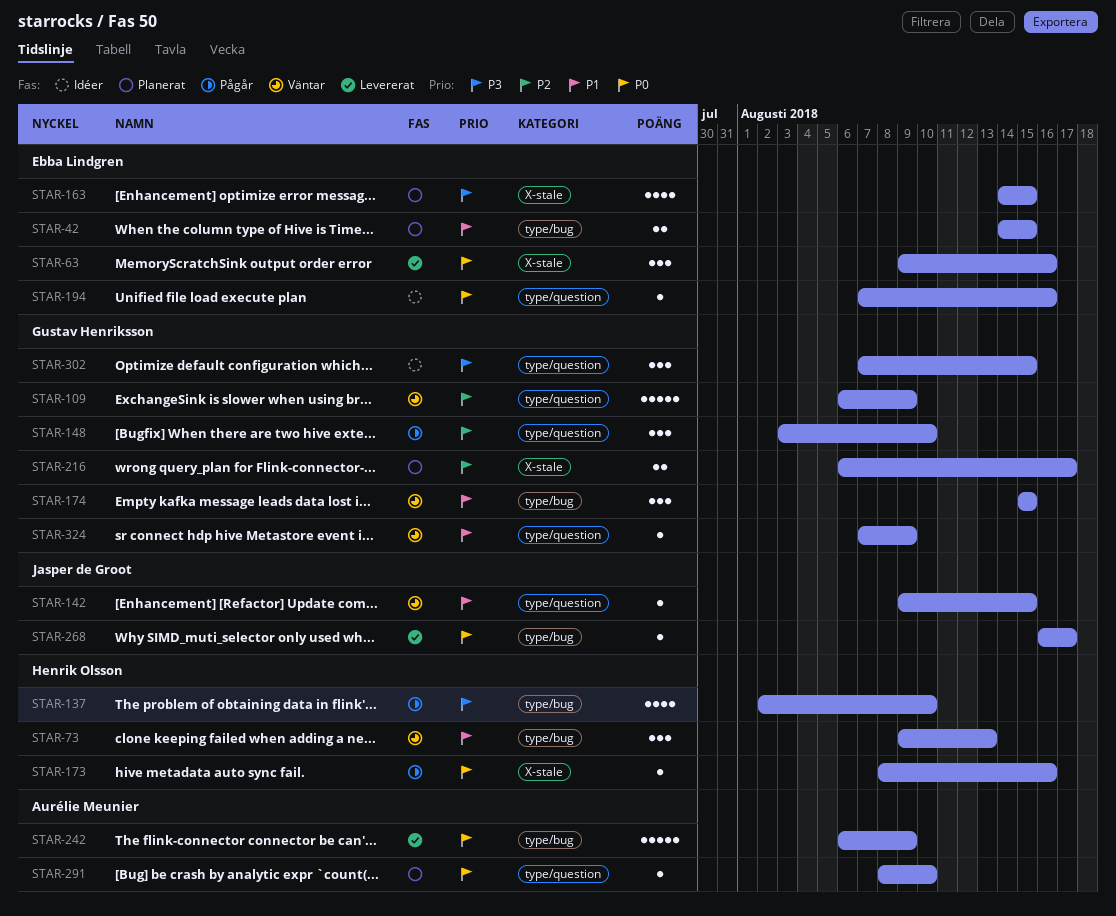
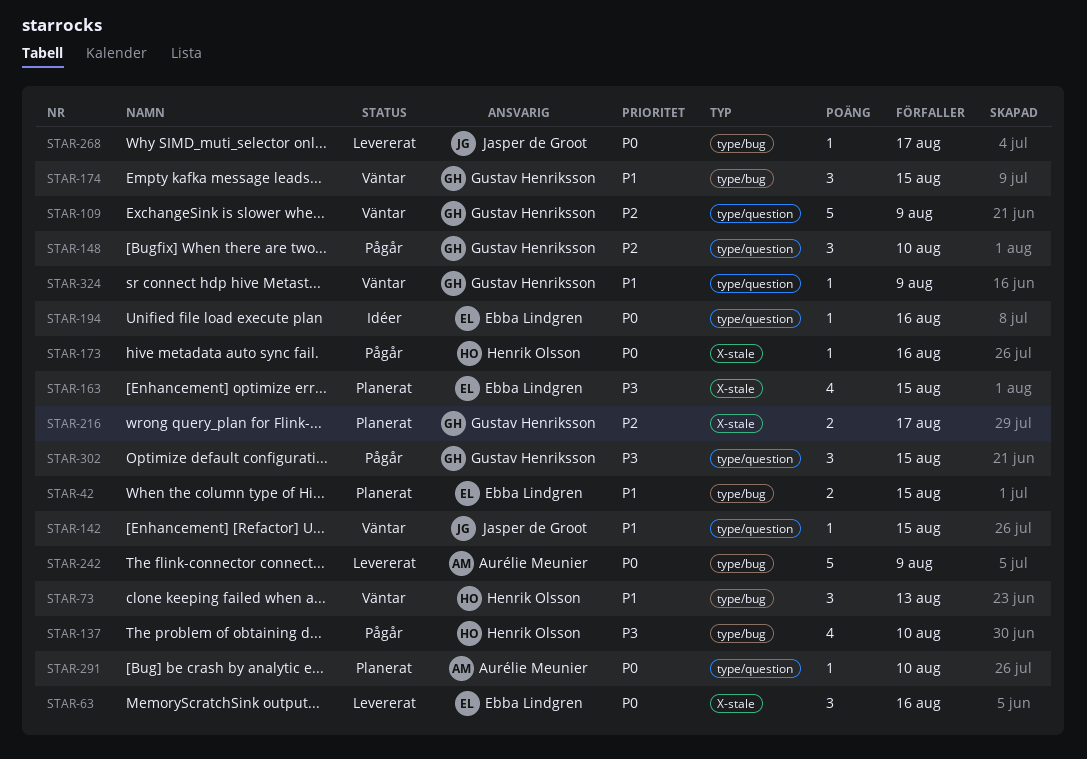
STAR-302, status: Idéer -> Pågår

